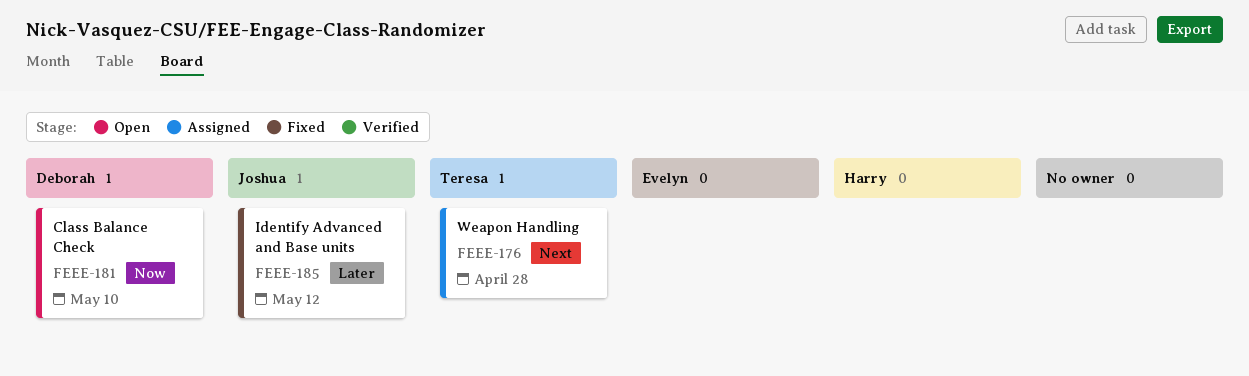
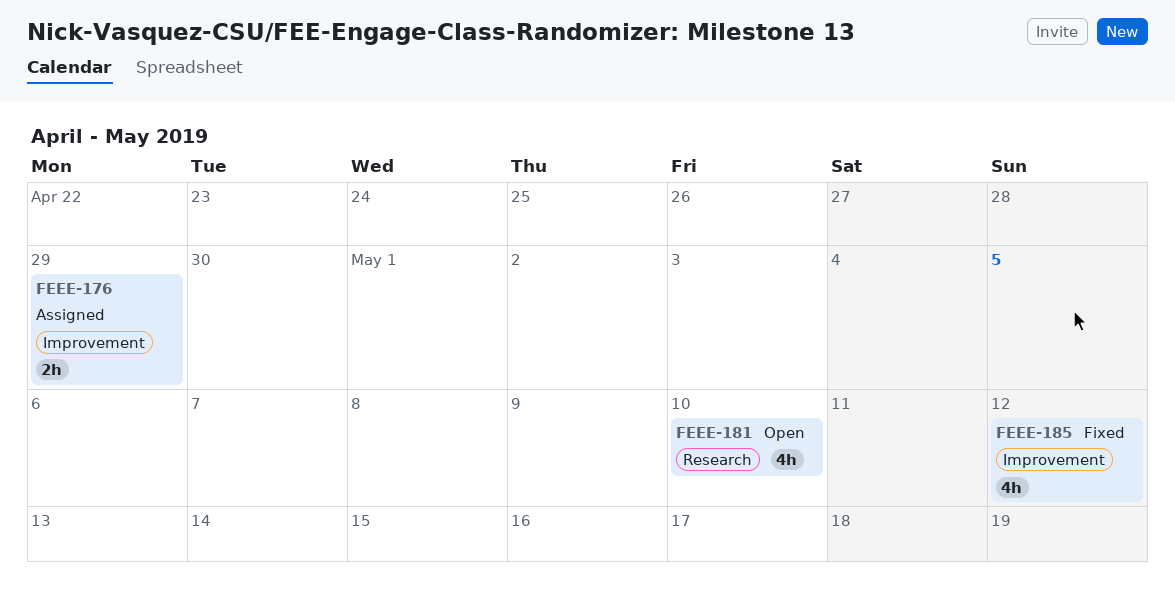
FEEE-176, due: Apr 28 -> Apr 29

